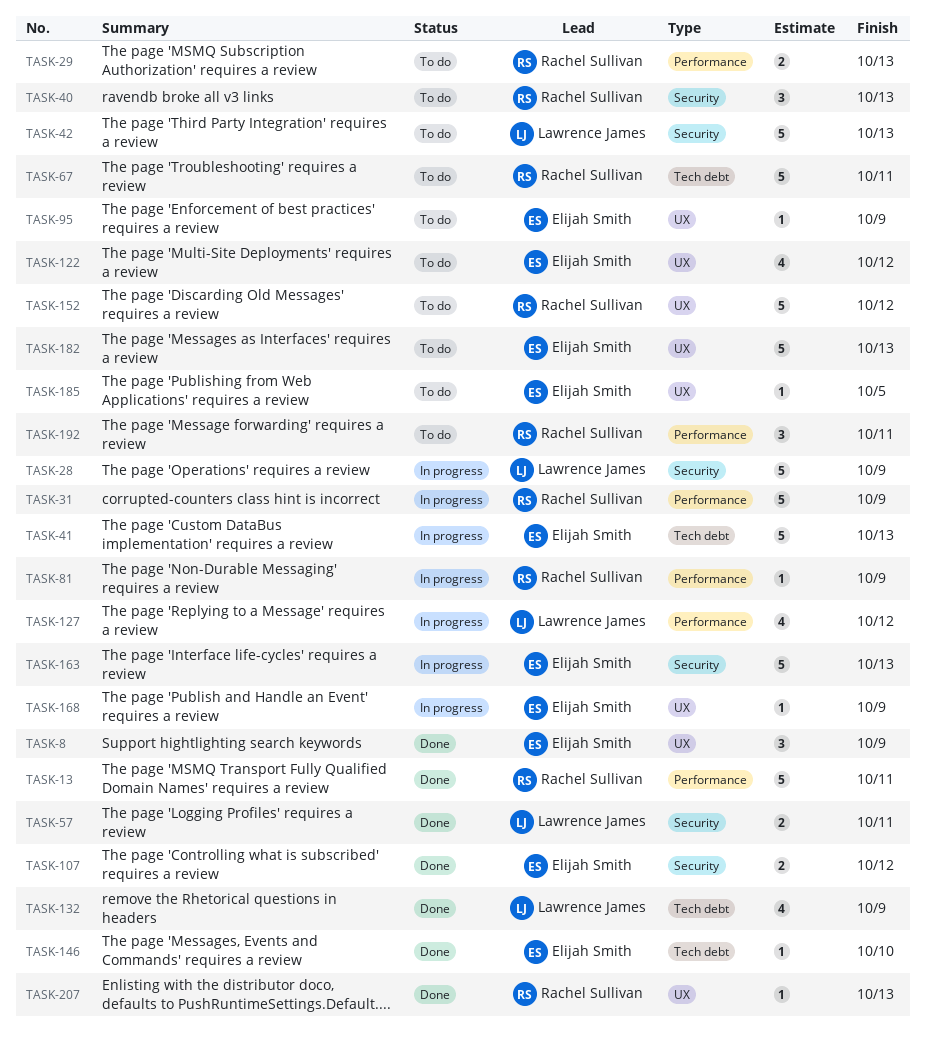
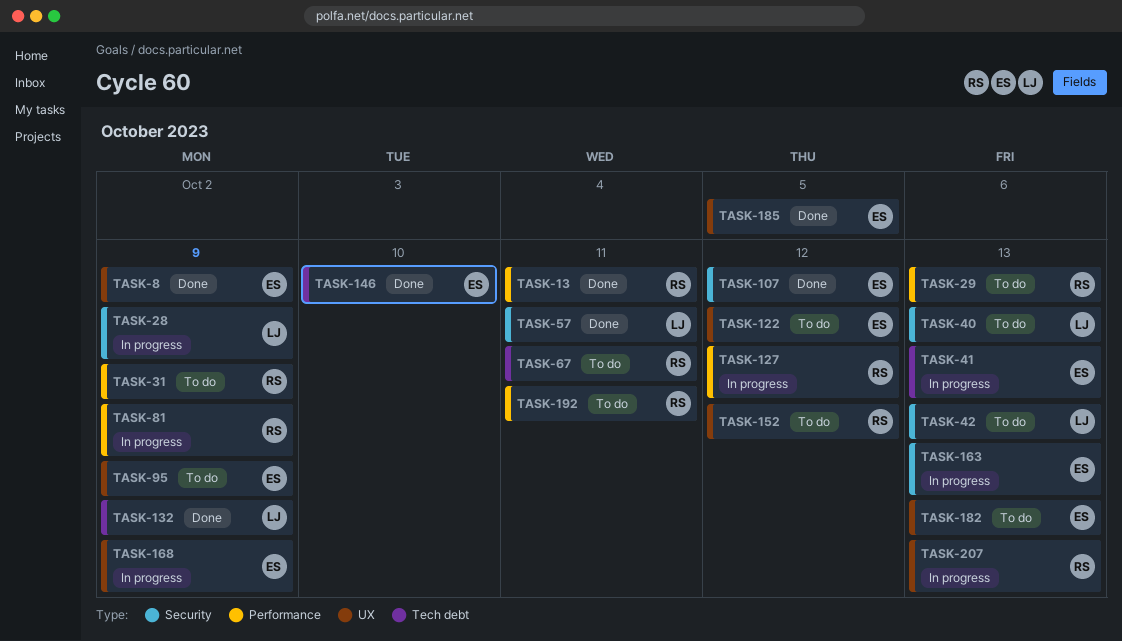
TASK-31, status: In progress -> To do
TASK-40, owner: Rachel Sullivan -> Lawrence James
TASK-127, owner: Lawrence James -> Rachel Sullivan
TASK-185, status: To do -> Done
TASK-207, status: Done -> In progress

